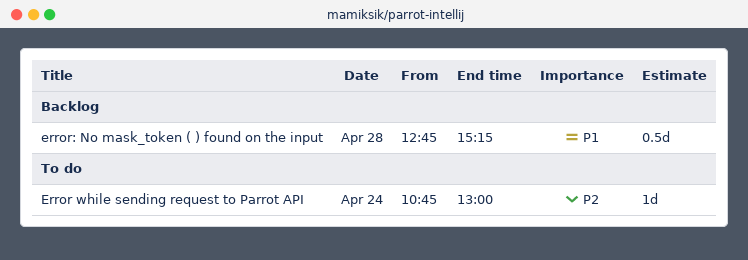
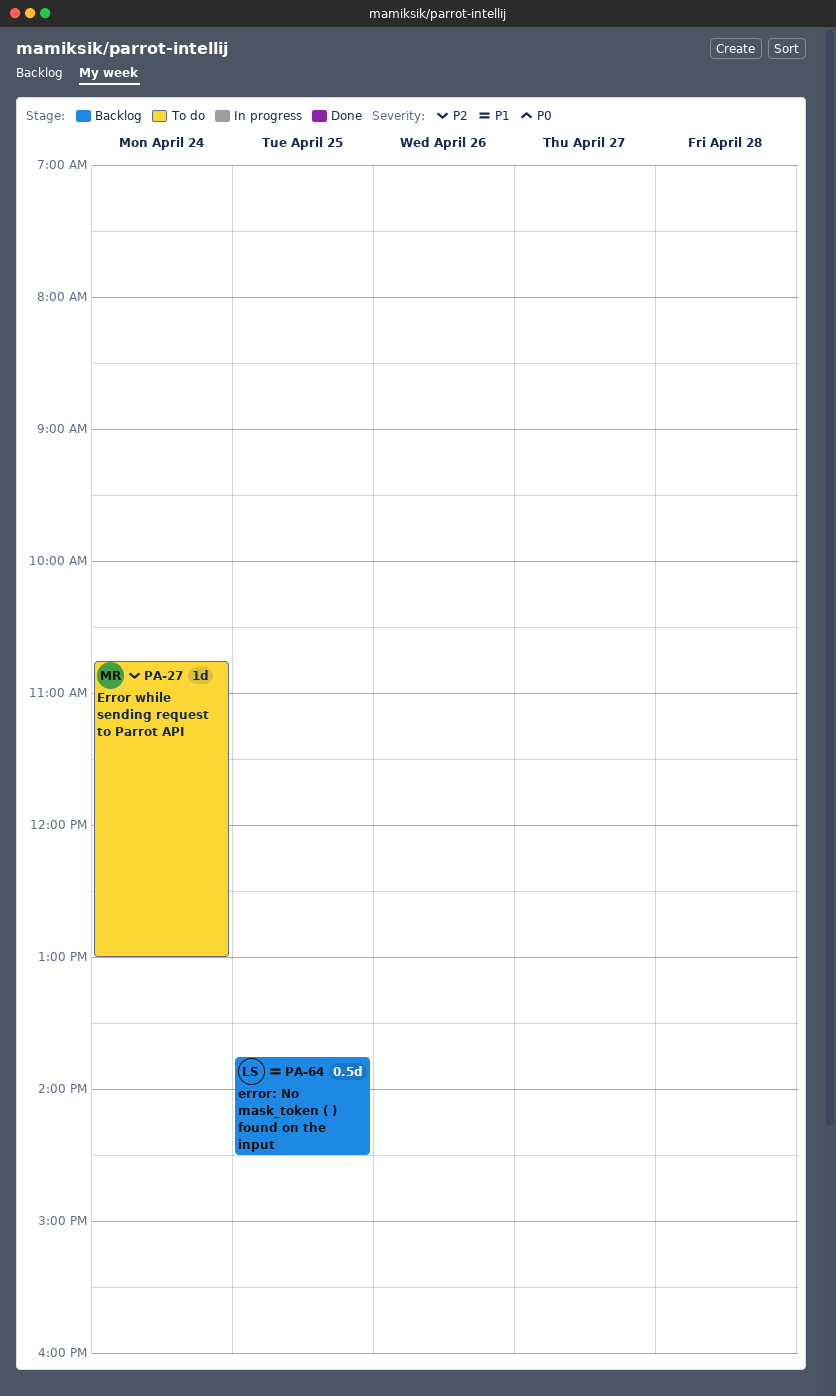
error: No mask_token ( ) found on the input, day: Apr 28 -> Apr 25
error: No mask_token ( ) found on the input, begins: 12:45 -> 13:45
error: No mask_token ( ) found on the input, ends: 15:15 -> 14:30

